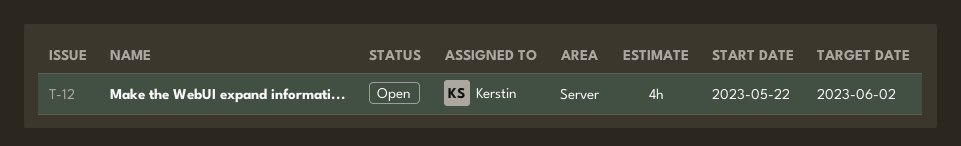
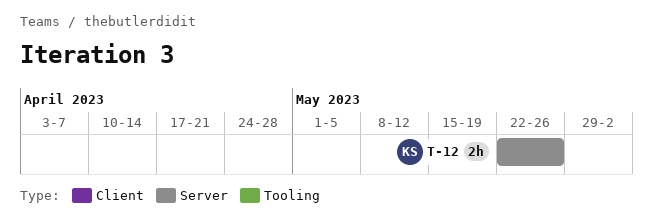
T-12, estimate: 4h -> 2h
T-12, due: Jun 2 -> May 26

